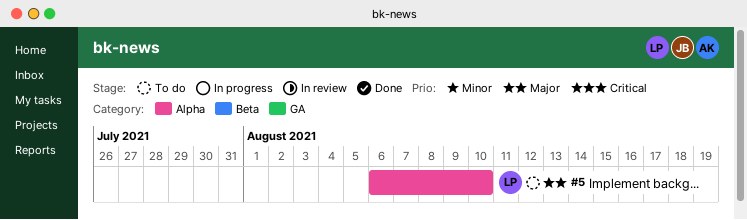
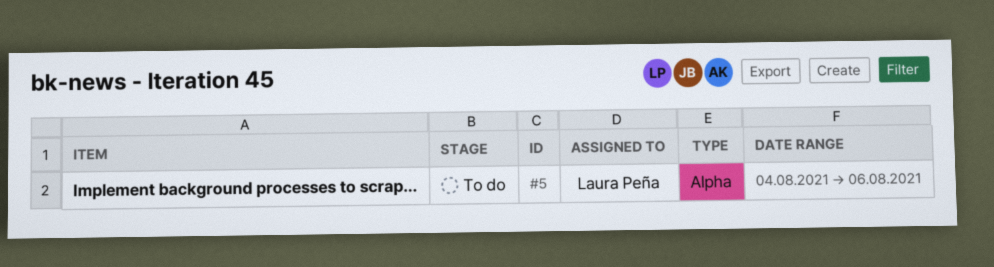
#5, start: Aug 6 -> Aug 4
#5, due: Aug 10 -> Aug 6

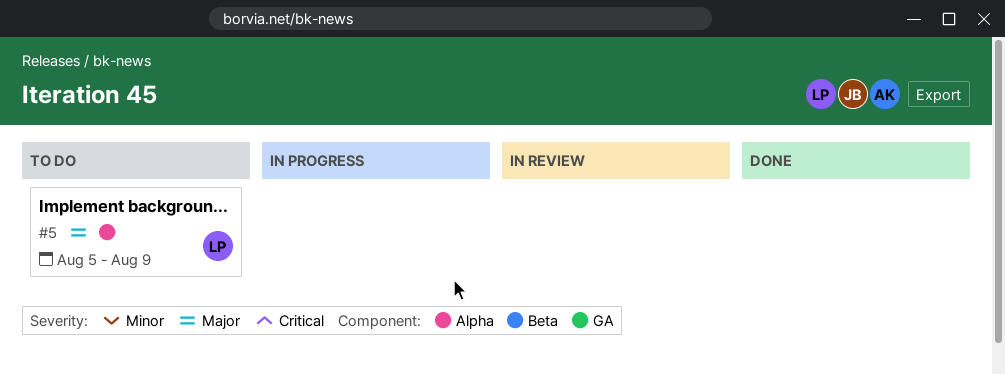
#5, start: Aug 4 -> Aug 5
#5, due: Aug 6 -> Aug 9

